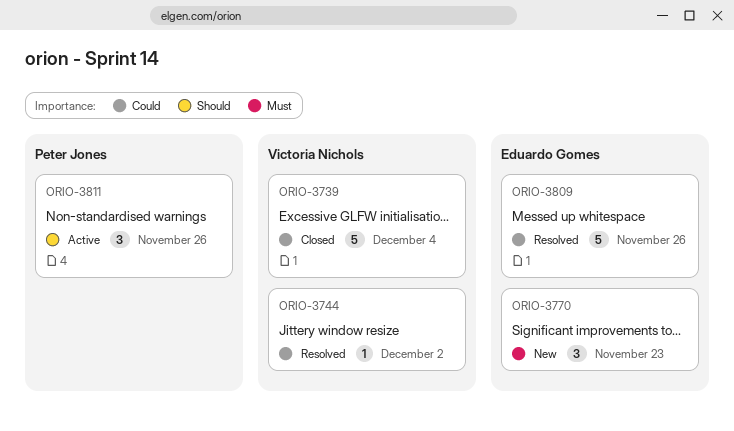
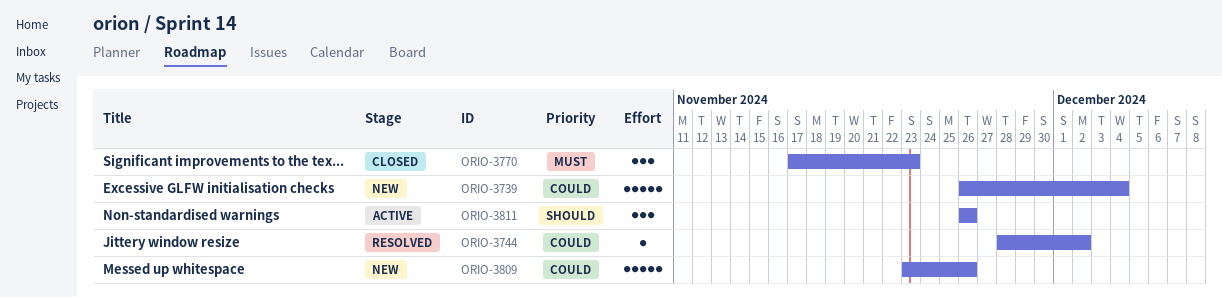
ORIO-3739, status: Closed -> New
ORIO-3770, status: New -> Closed
ORIO-3809, status: Resolved -> New

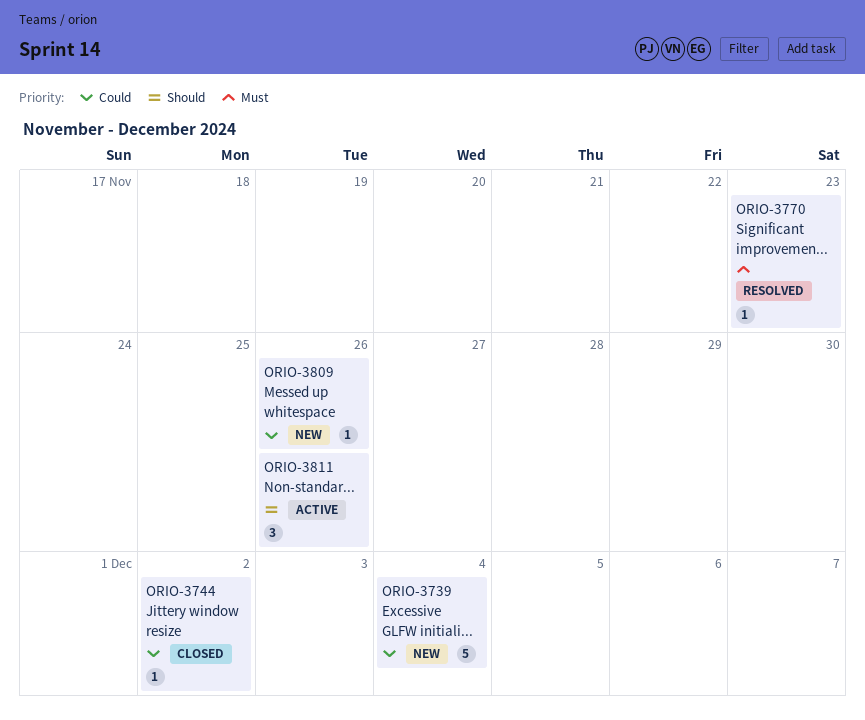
ORIO-3744, status: Resolved -> Closed
ORIO-3770, status: Closed -> Resolved
ORIO-3770, estimate: 3 -> 1
ORIO-3809, estimate: 5 -> 1

